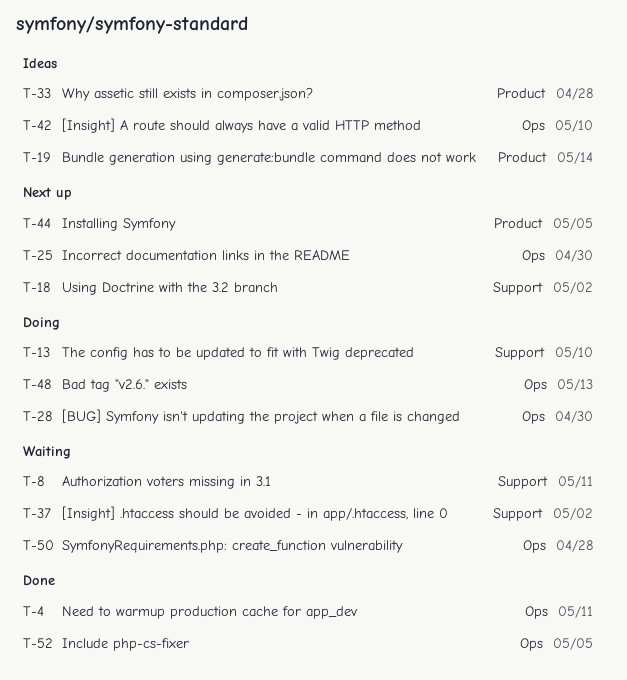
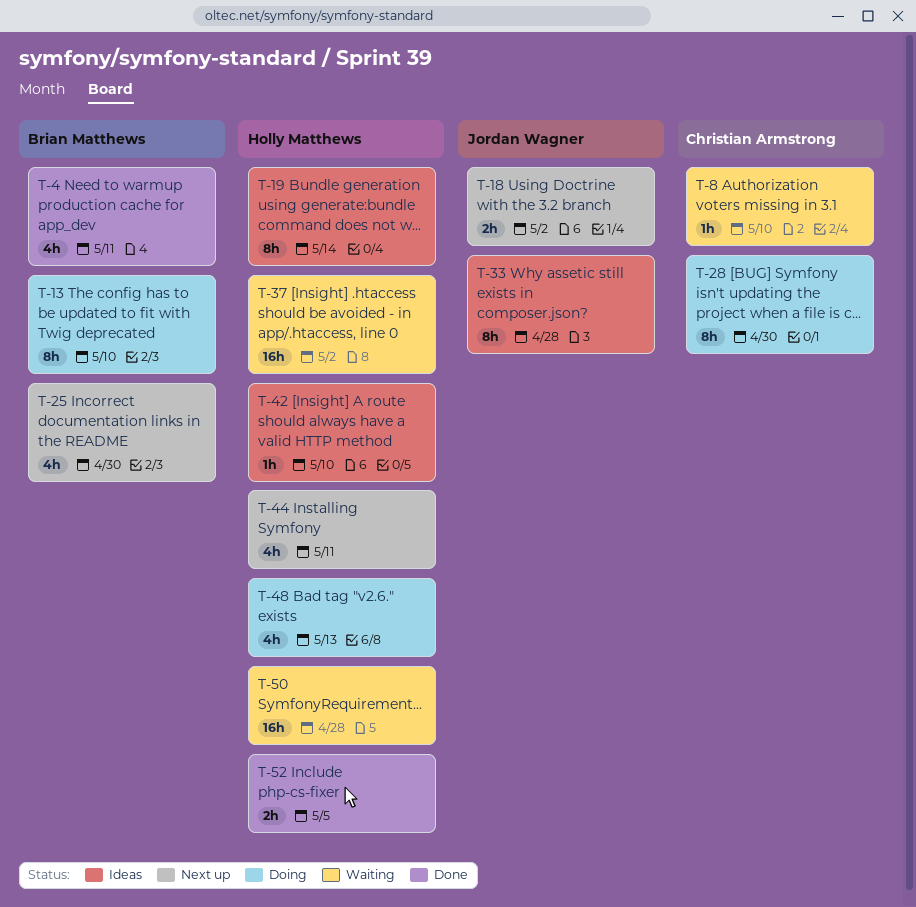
T-8, due: May 11 -> May 10
T-44, due: May 5 -> May 11

